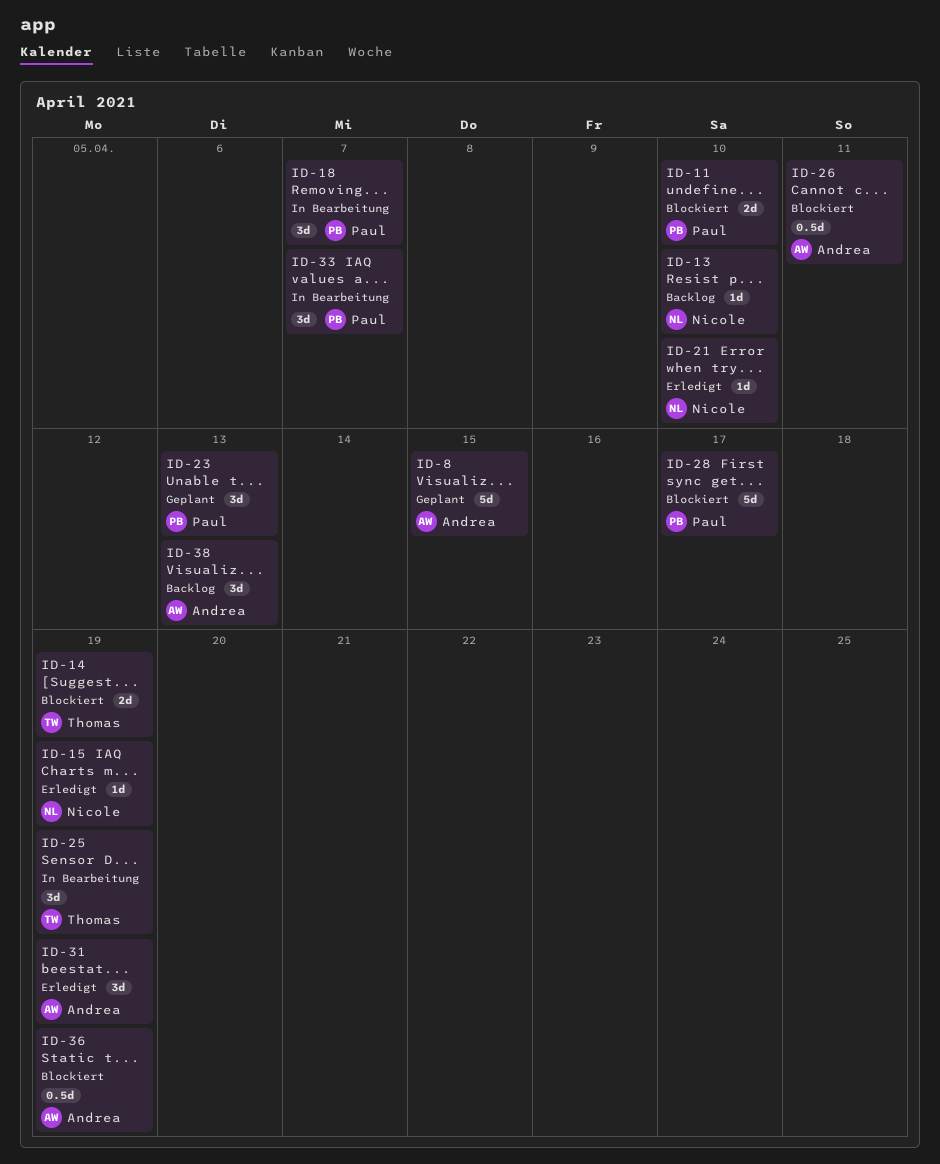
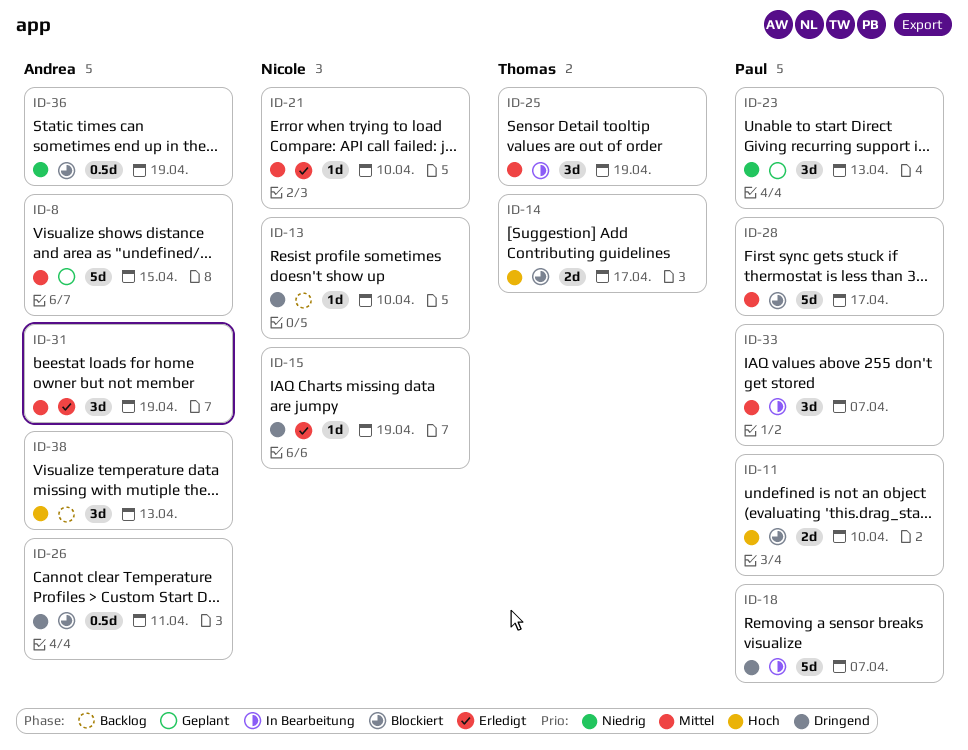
ID-14, due: Apr 19 -> Apr 17
ID-18, estimate: 3d -> 5d

